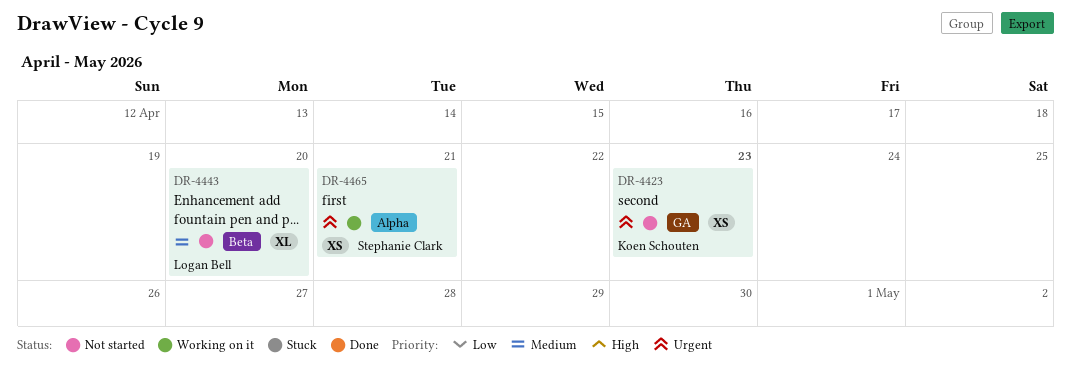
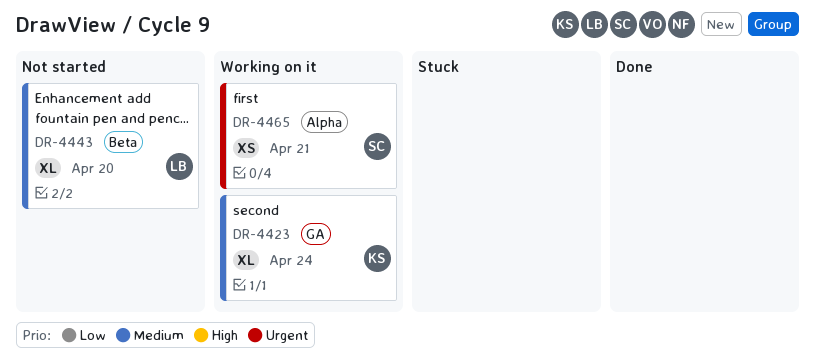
DR-4423, status: Not started -> Working on it
DR-4423, priority: Urgent -> Medium
DR-4423, estimate: XS -> XL
DR-4423, due: Apr 23 -> Apr 24

